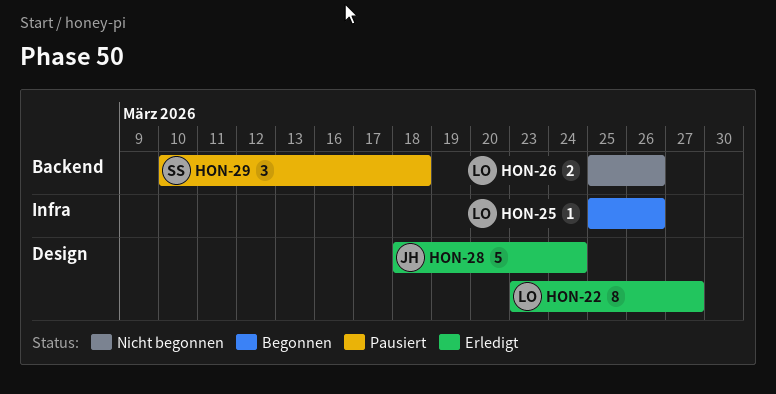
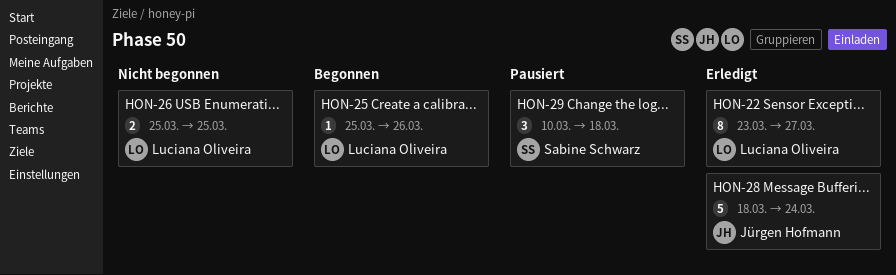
HON-26, due: Mar 26 -> Mar 25

